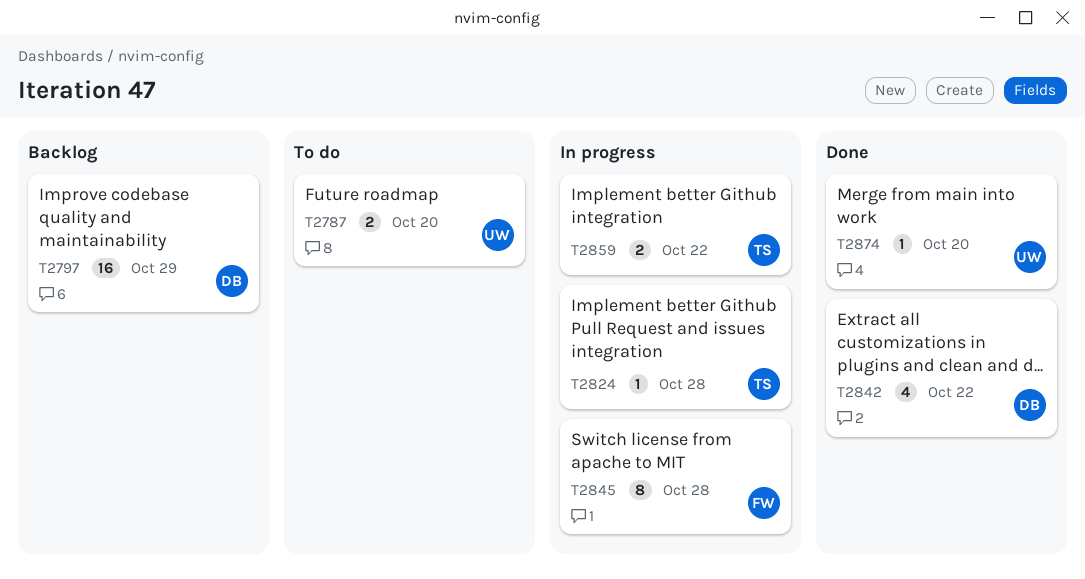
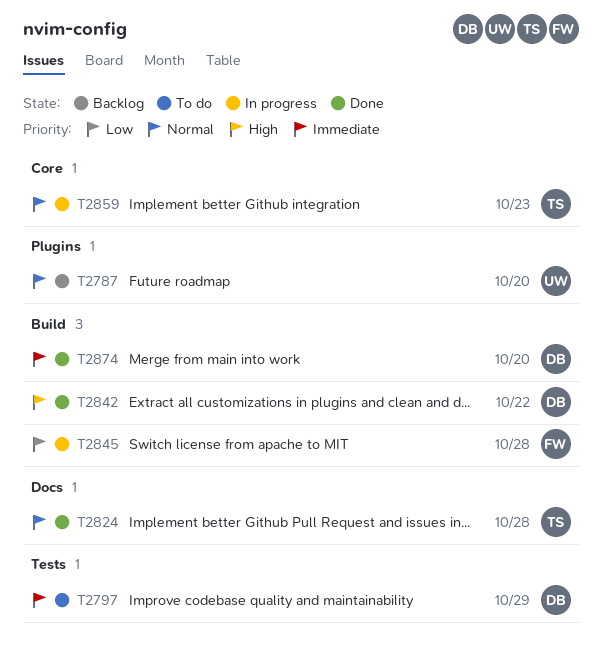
T2787, status: To do -> Backlog
T2797, status: Backlog -> To do
T2824, status: In progress -> Done
T2859, due: Oct 22 -> Oct 23
T2874, owner: UW -> DB

